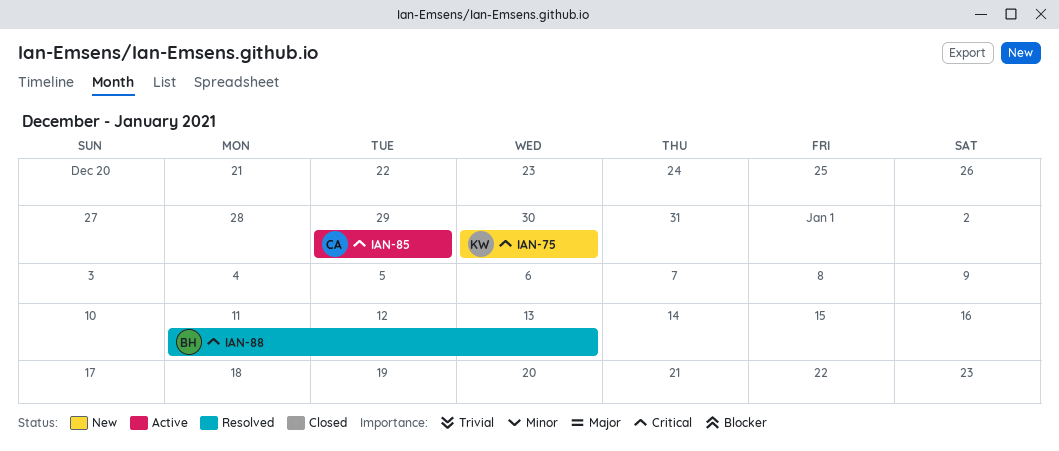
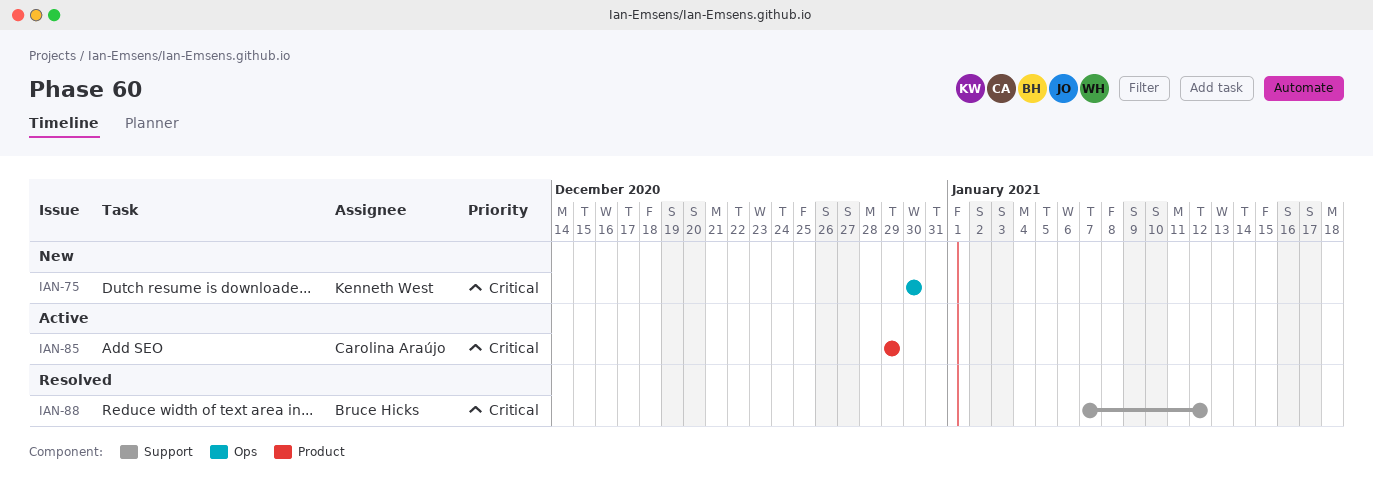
IAN-88, start: Jan 11 -> Jan 7
IAN-88, due: Jan 13 -> Jan 12

